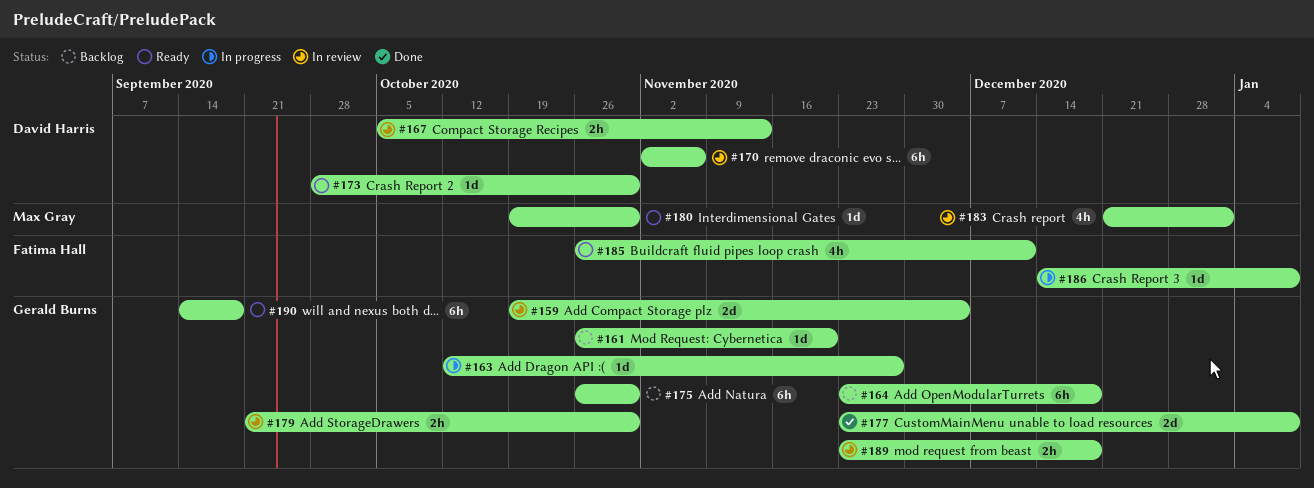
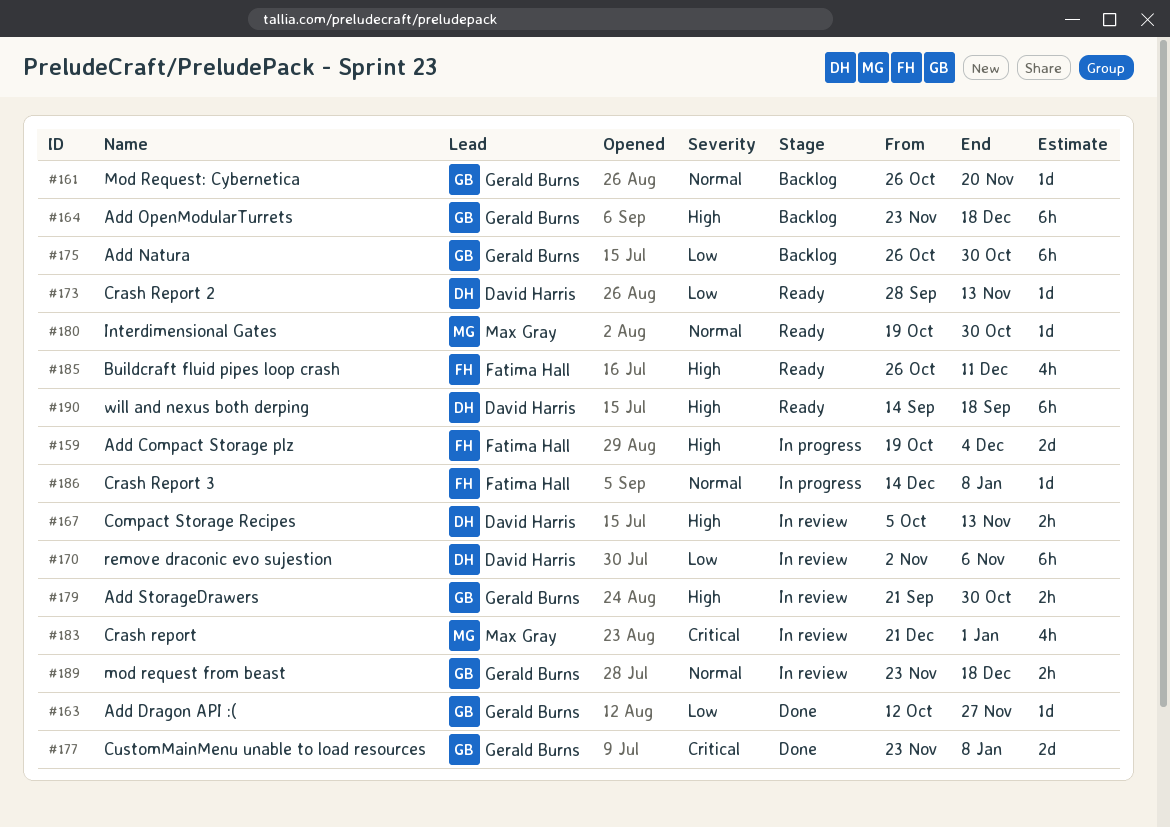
#159, status: In review -> In progress
#159, owner: Gerald Burns -> Fatima Hall
#163, status: In progress -> Done
#173, due: Oct 30 -> Nov 13
#190, owner: Gerald Burns -> David Harris

